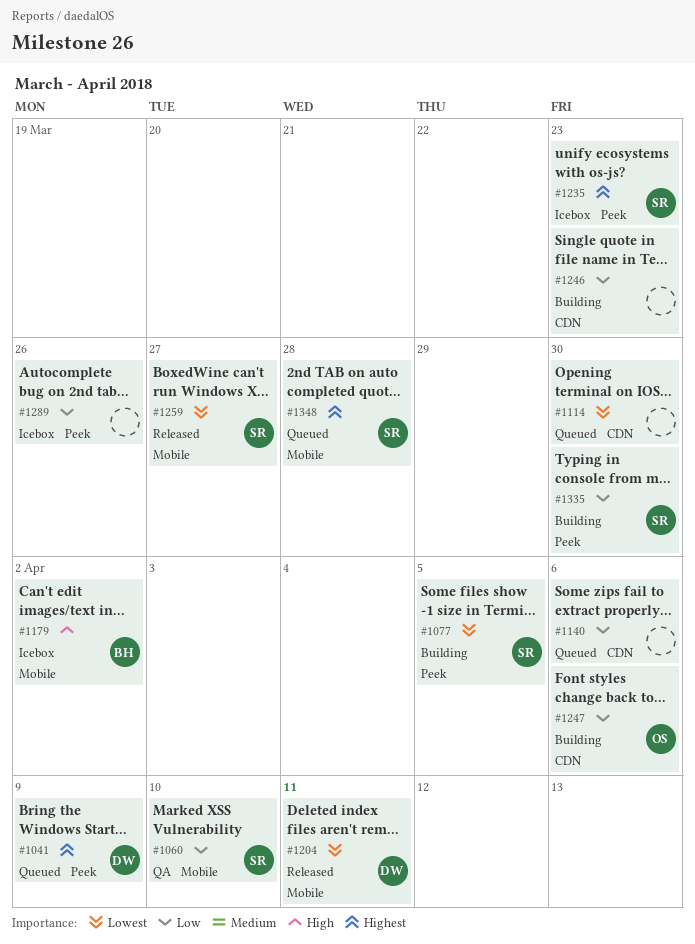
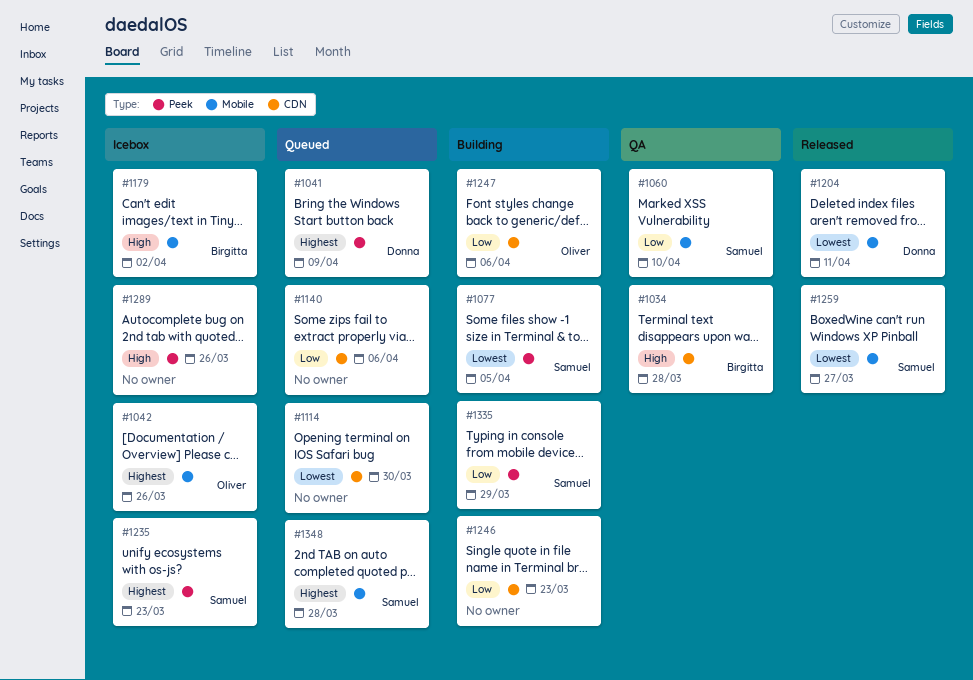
#1034: none -> present
#1042: none -> present
#1289, priority: Low -> High
#1335, due: Mar 30 -> Mar 29

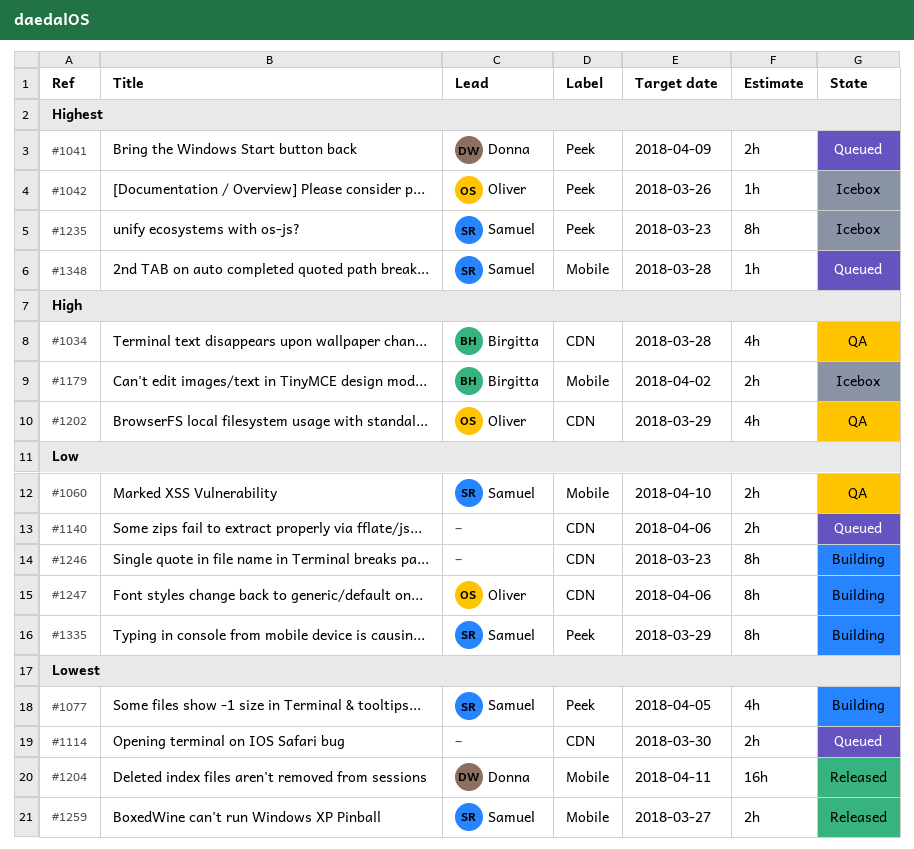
#1042, label: Mobile -> Peek
#1202: none -> present
#1289: present -> none

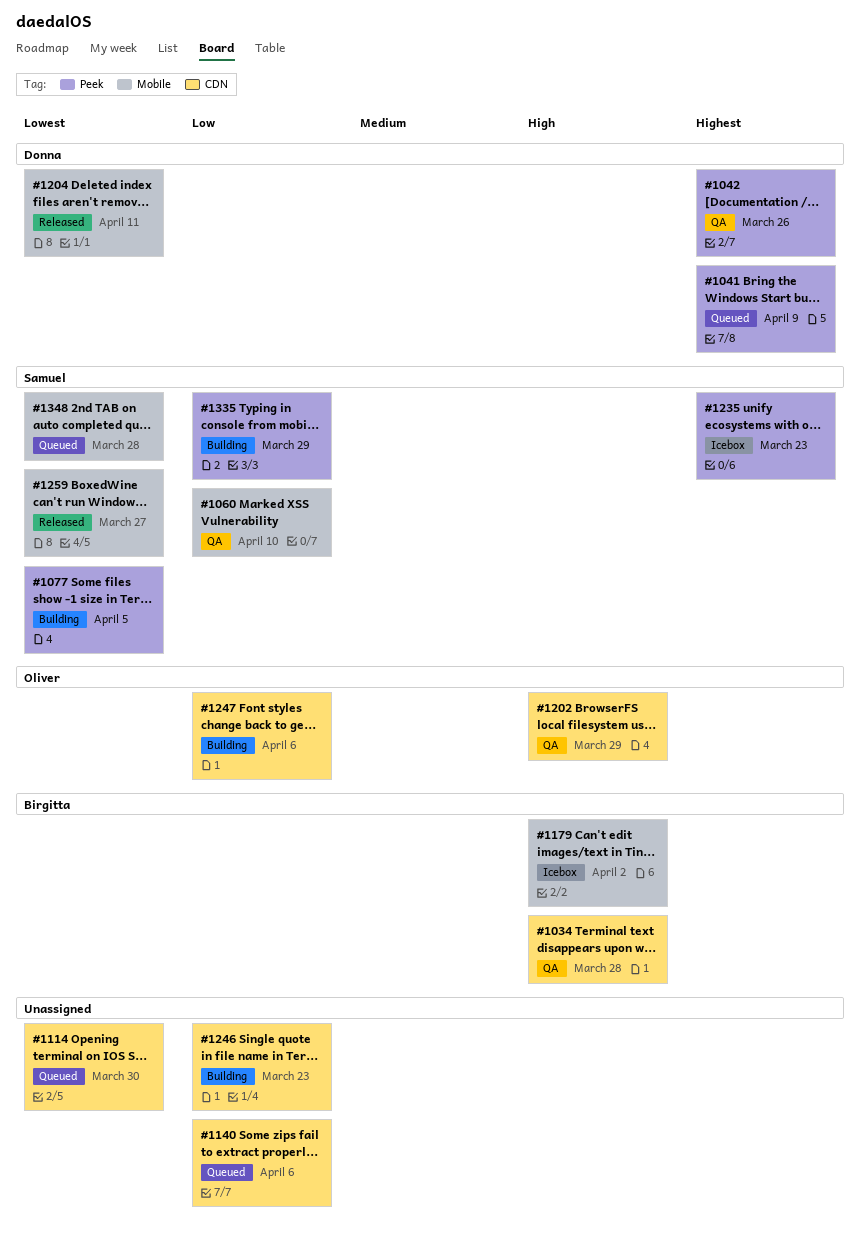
#1042, status: Icebox -> QA
#1042, owner: Oliver -> Donna
#1348, priority: Highest -> Lowest

